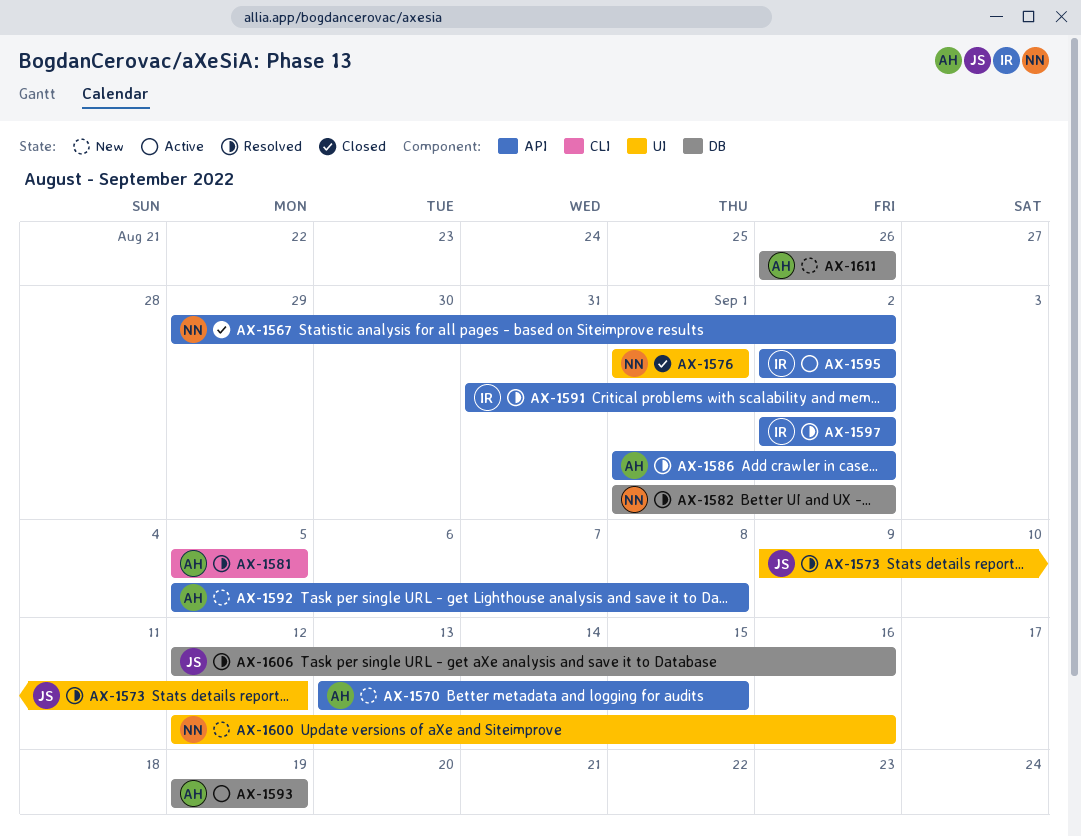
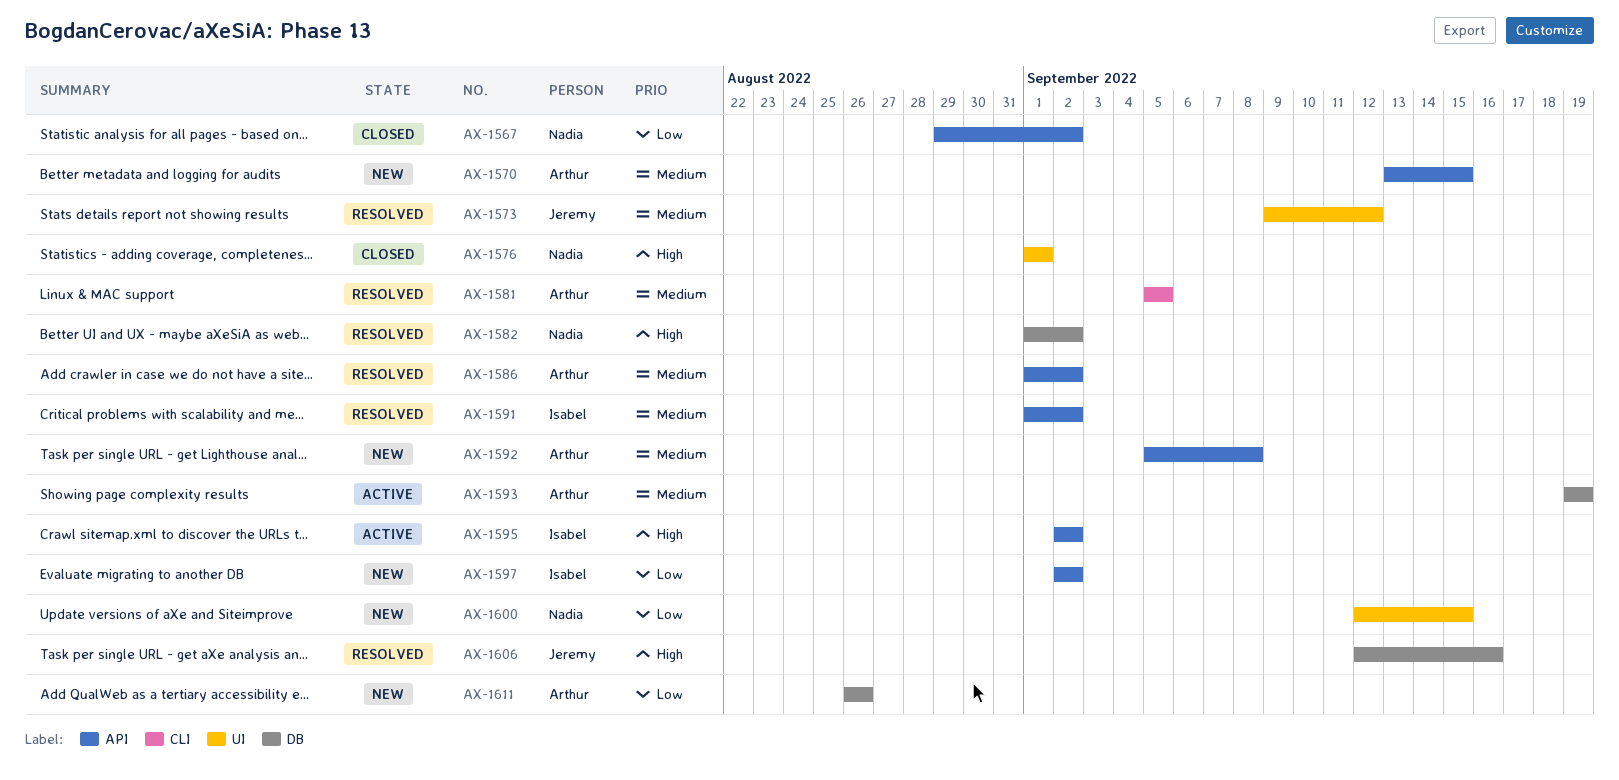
AX-1591, start: Aug 31 -> Sep 1
AX-1597, status: Resolved -> New
AX-1600, due: Sep 16 -> Sep 15

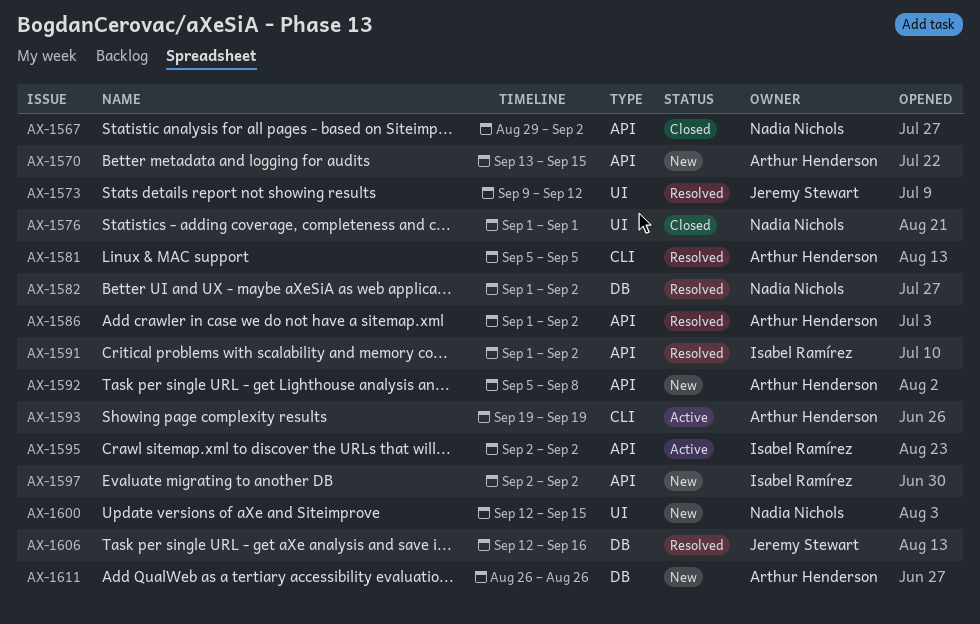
AX-1593, label: DB -> CLI

